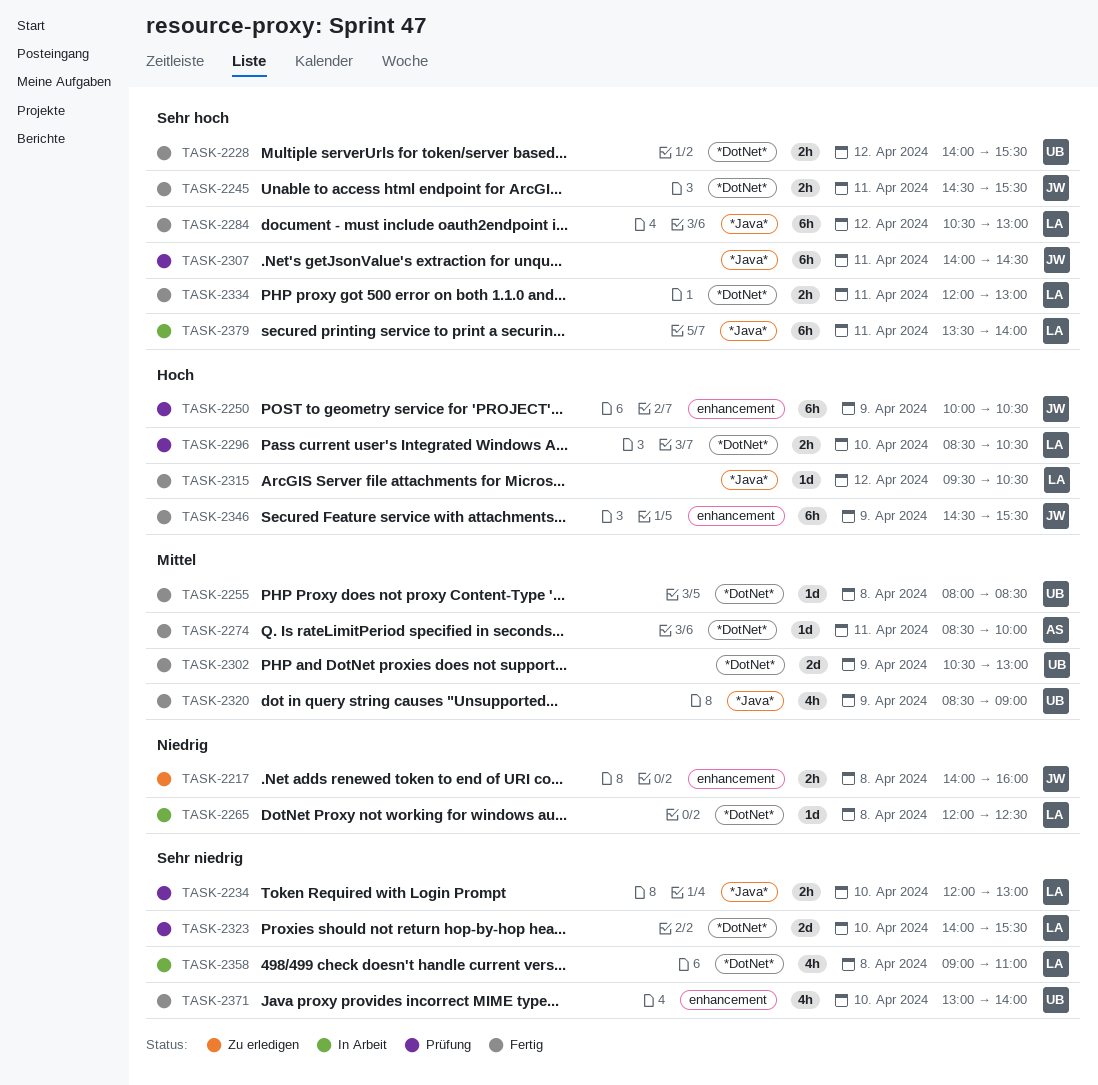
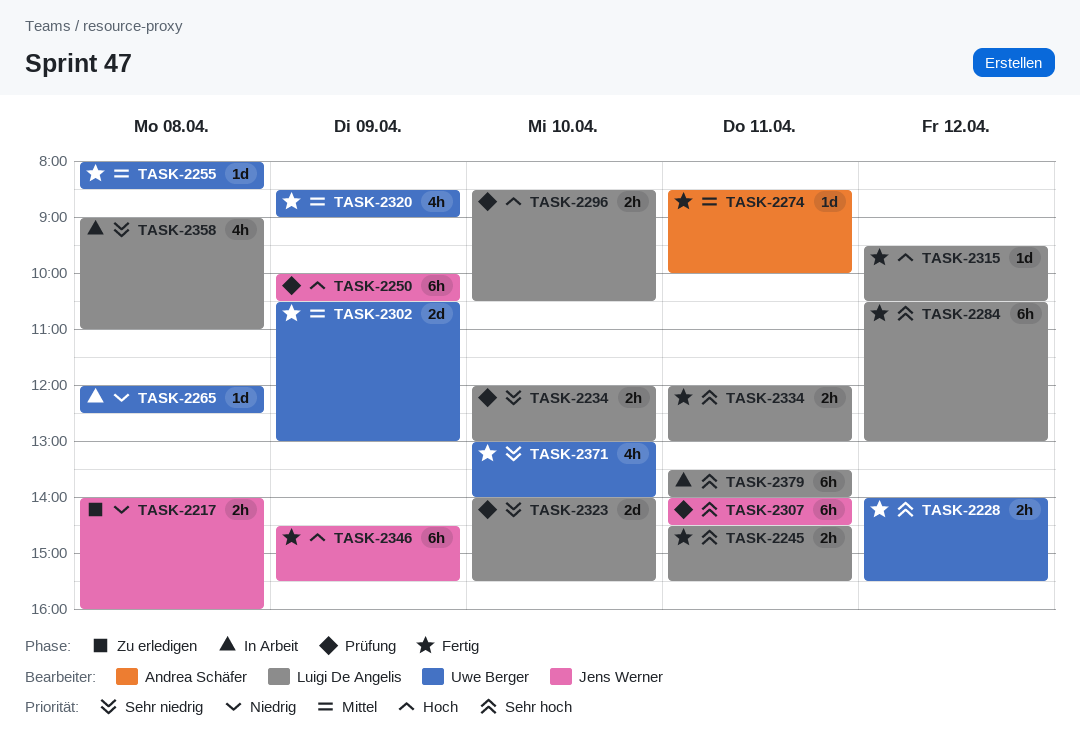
TASK-2245, owner: Jens Werner -> Luigi De Angelis
TASK-2265, owner: Luigi De Angelis -> Uwe Berger

